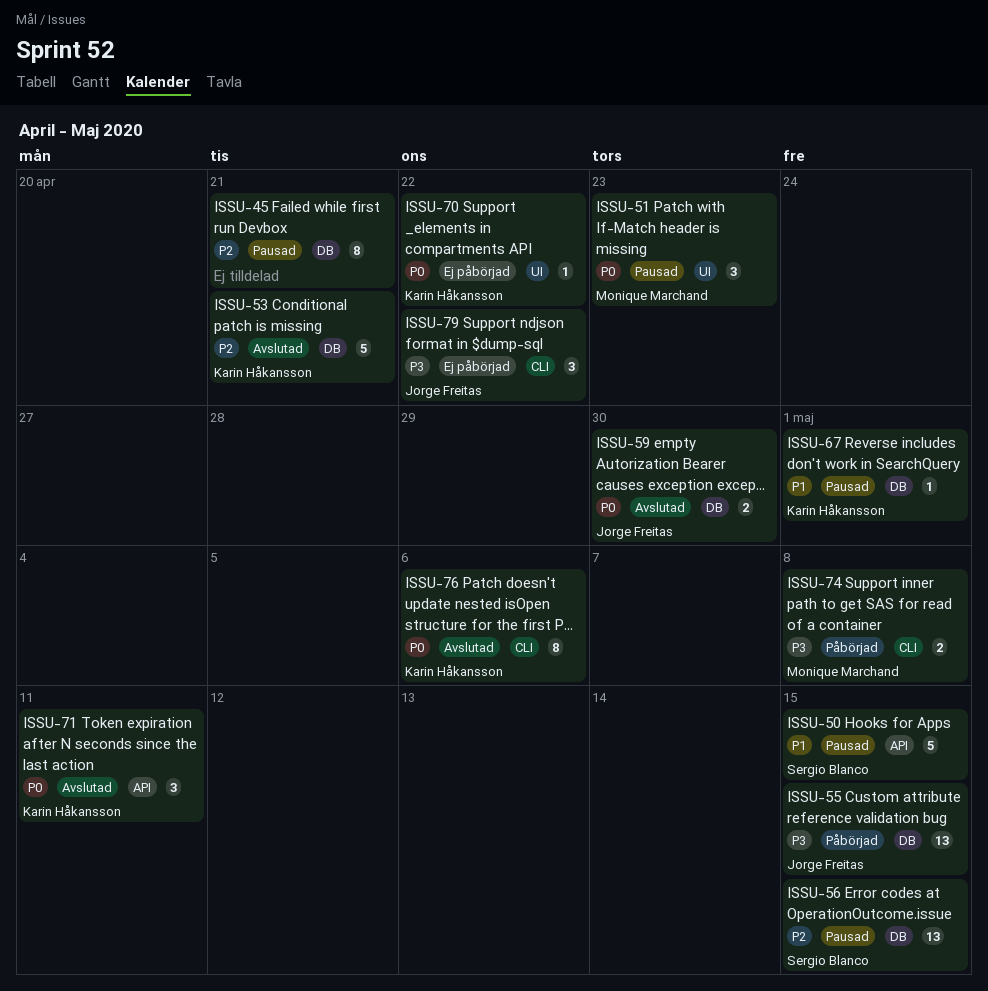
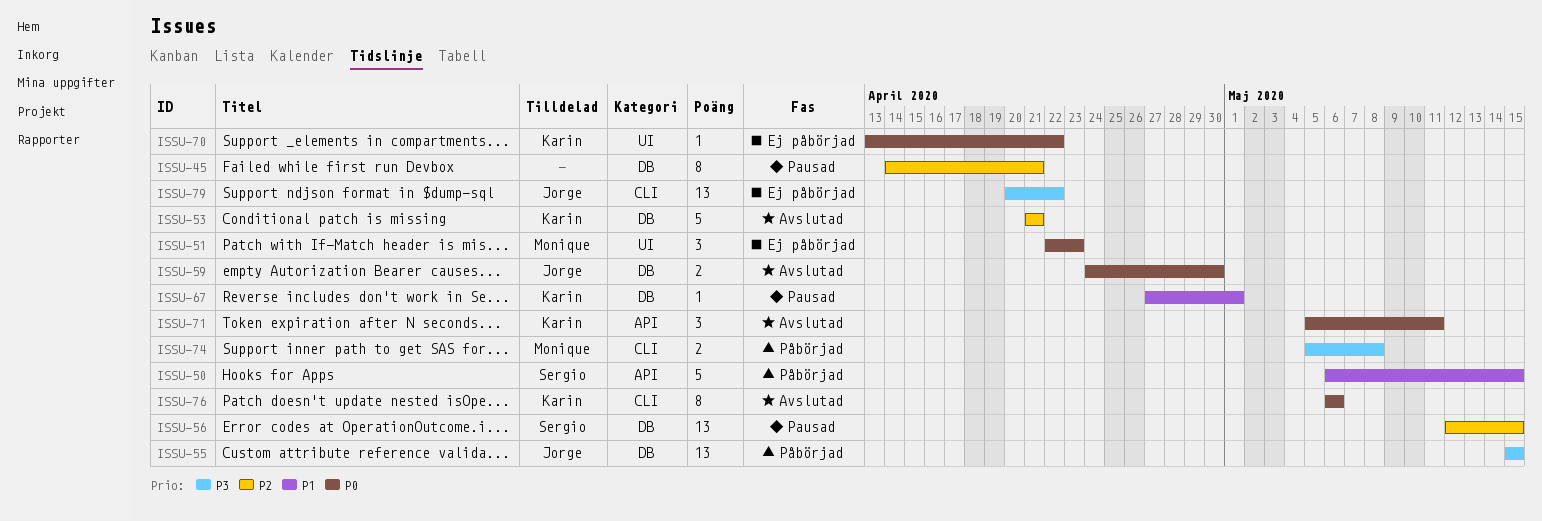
ISSU-50, status: Pausad -> Påbörjad
ISSU-51, status: Pausad -> Ej påbörjad
ISSU-79, estimate: 3 -> 13

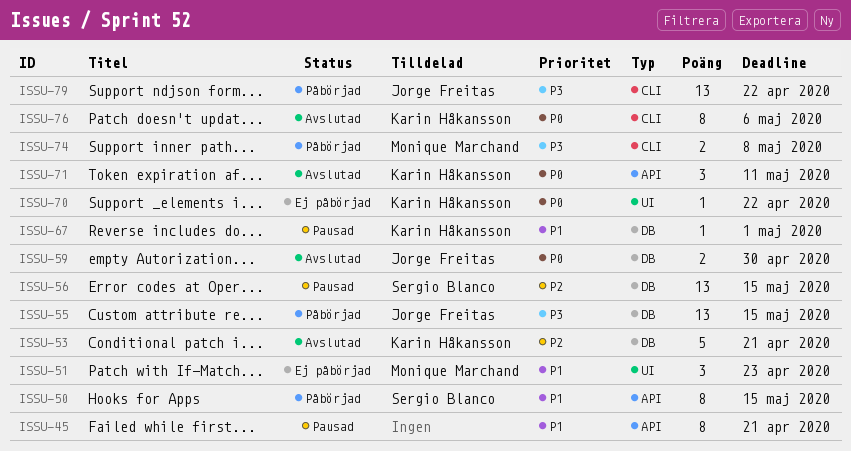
ISSU-45, priority: P2 -> P1
ISSU-45, label: DB -> API
ISSU-50, estimate: 5 -> 8
ISSU-51, priority: P0 -> P1
ISSU-79, status: Ej påbörjad -> Påbörjad

